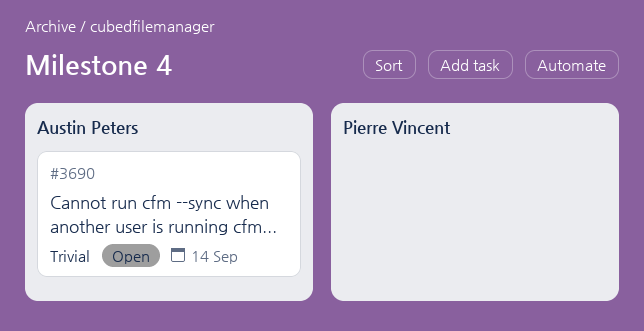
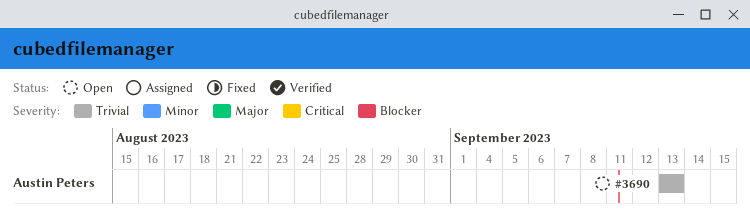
#3690, due: Sep 14 -> Sep 13

